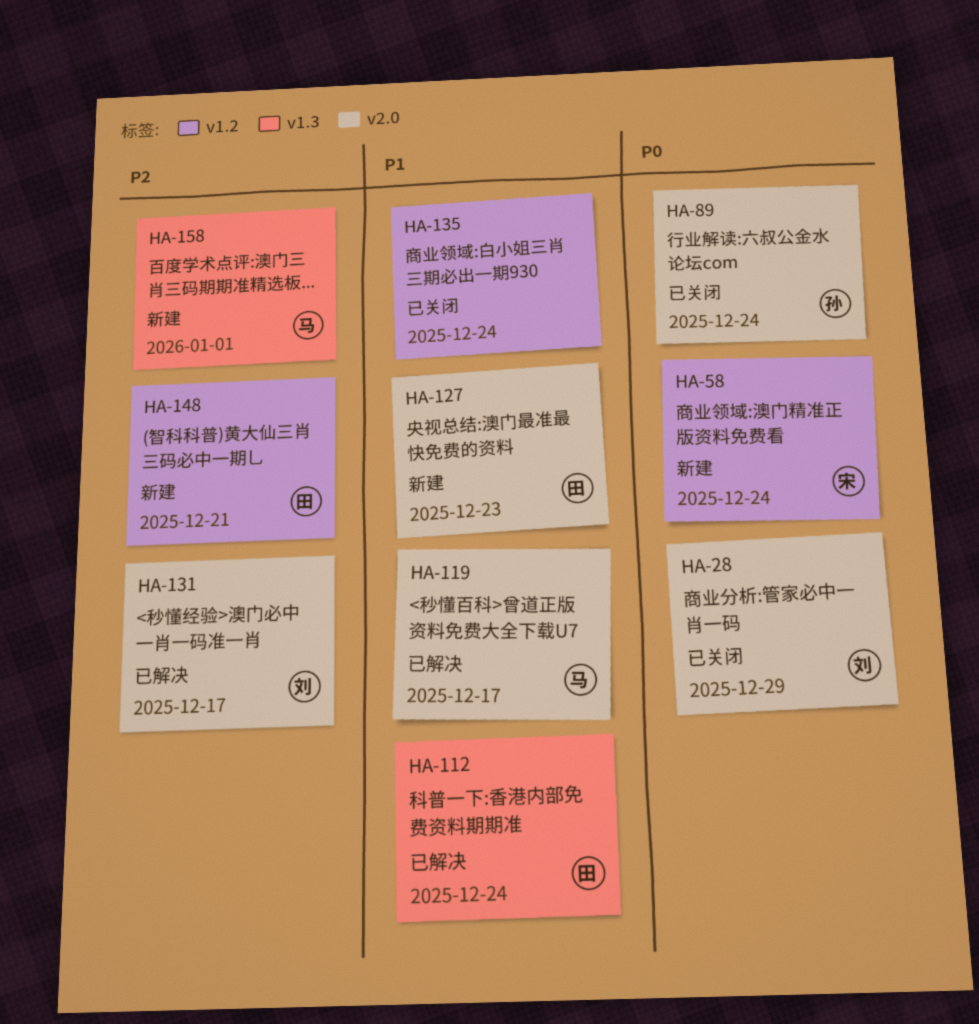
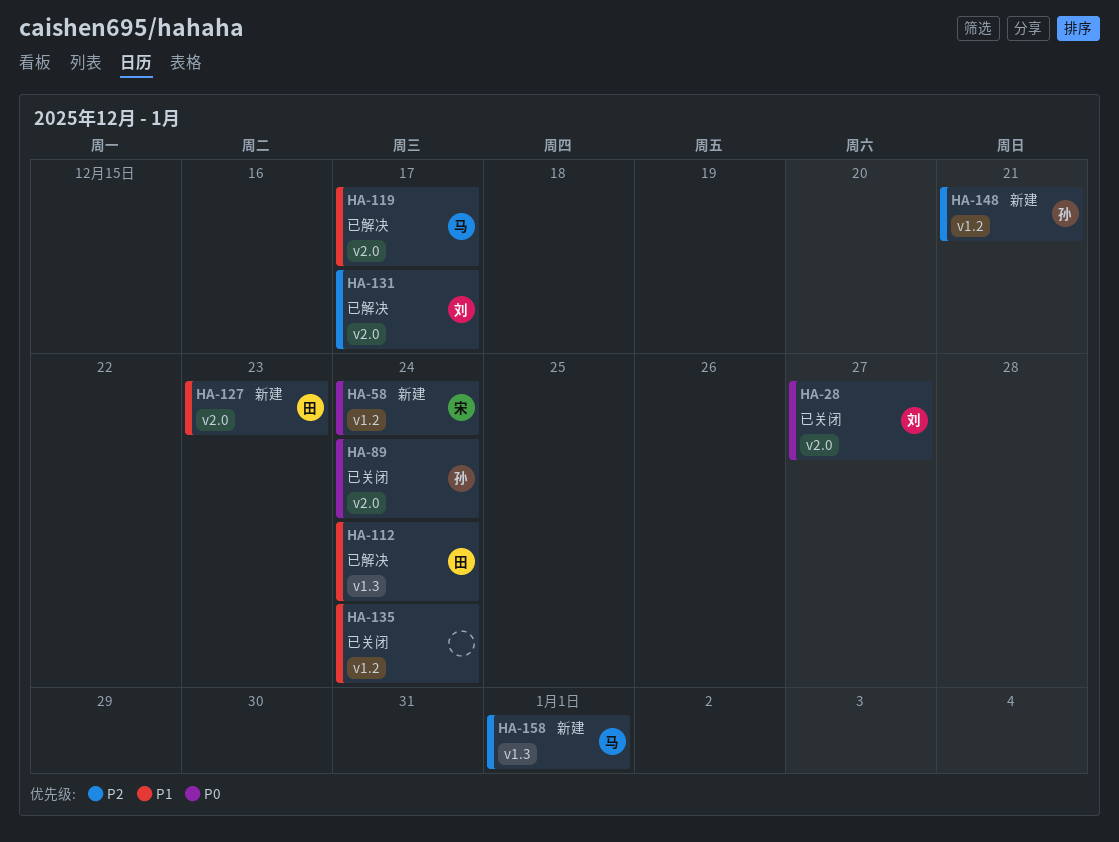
HA-28, due: Dec 29 -> Dec 27
HA-148, owner: 田 -> 孙

